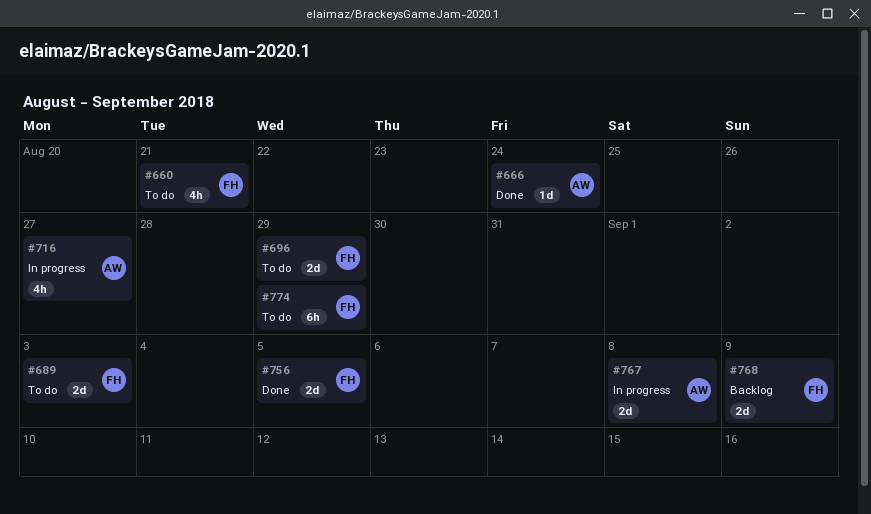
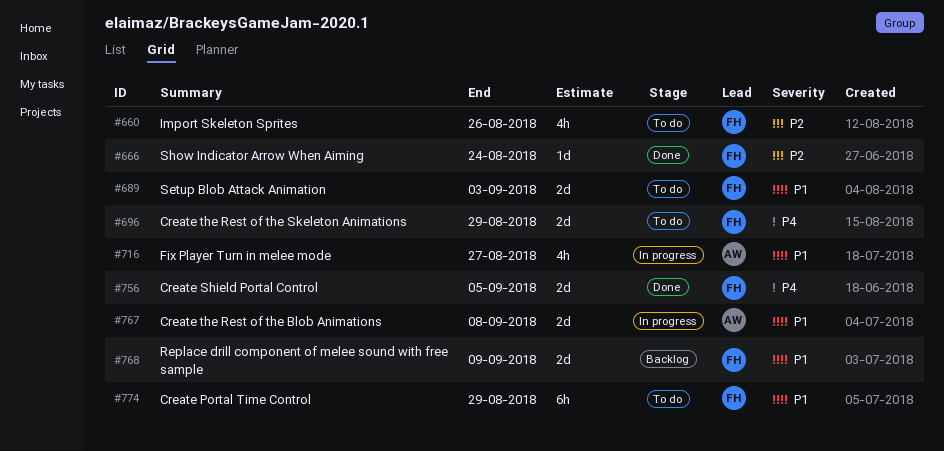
#660, due: Aug 21 -> Aug 26
#666, owner: AW -> FH

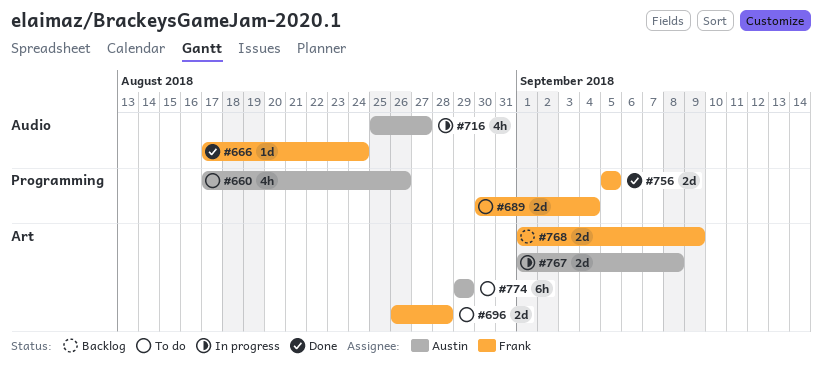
#660, owner: Frank -> Austin
#689, due: Sep 3 -> Sep 4
#696, due: Aug 29 -> Aug 28
#774, owner: Frank -> Austin

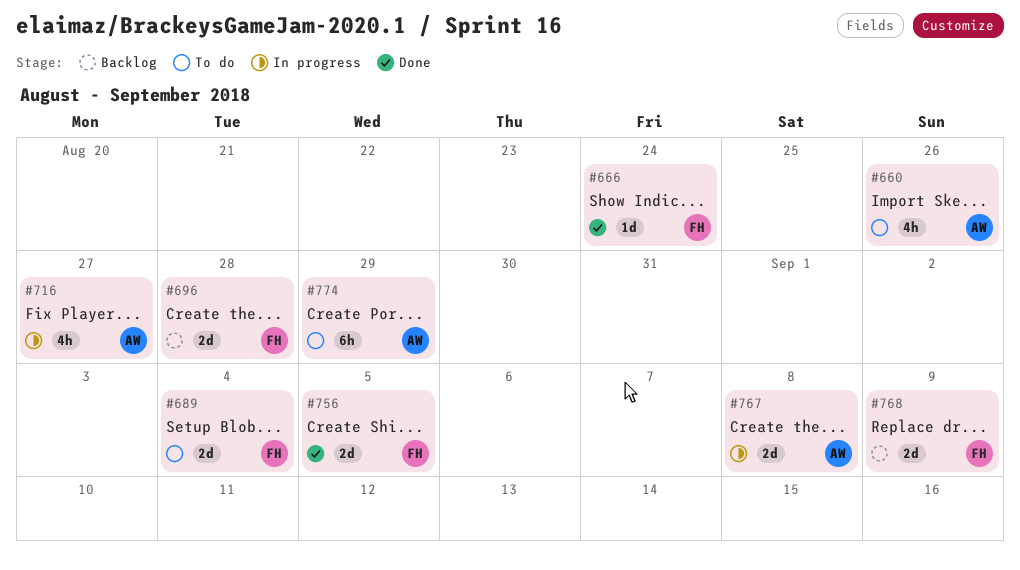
#696, status: To do -> Backlog

